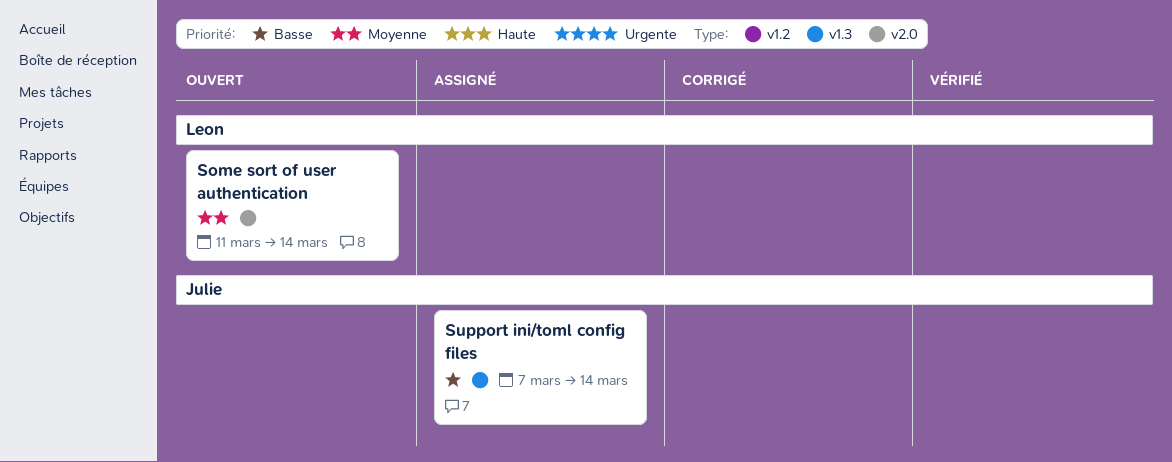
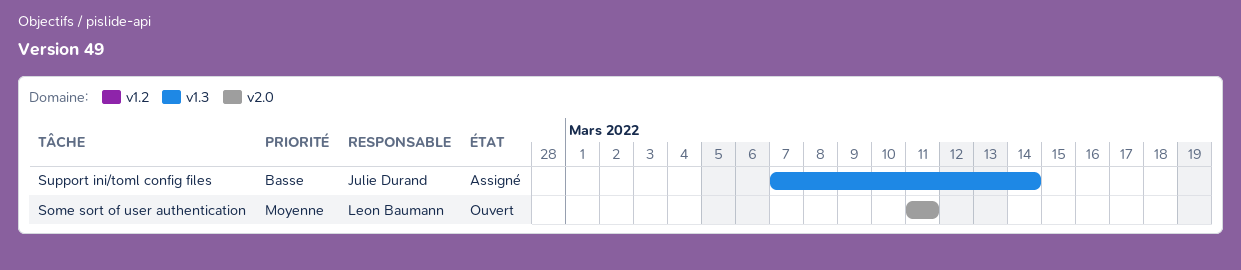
Some sort of user authentication, due: Mar 14 -> Mar 11

